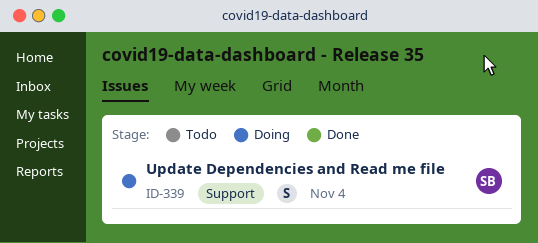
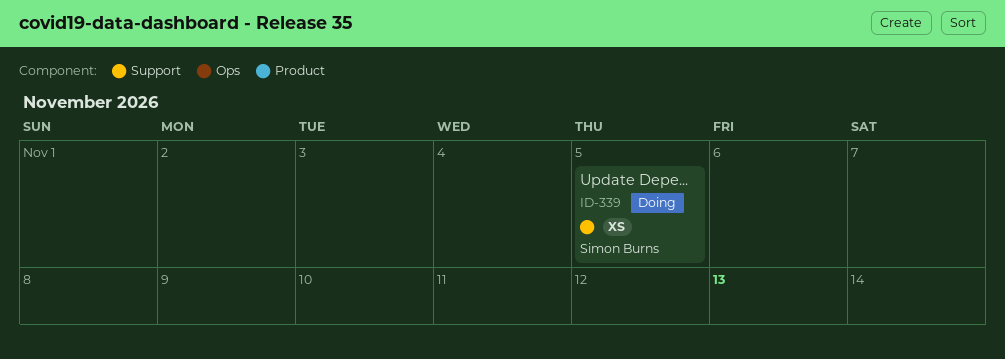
ID-339, estimate: S -> XS
ID-339, due: Nov 4 -> Nov 5

